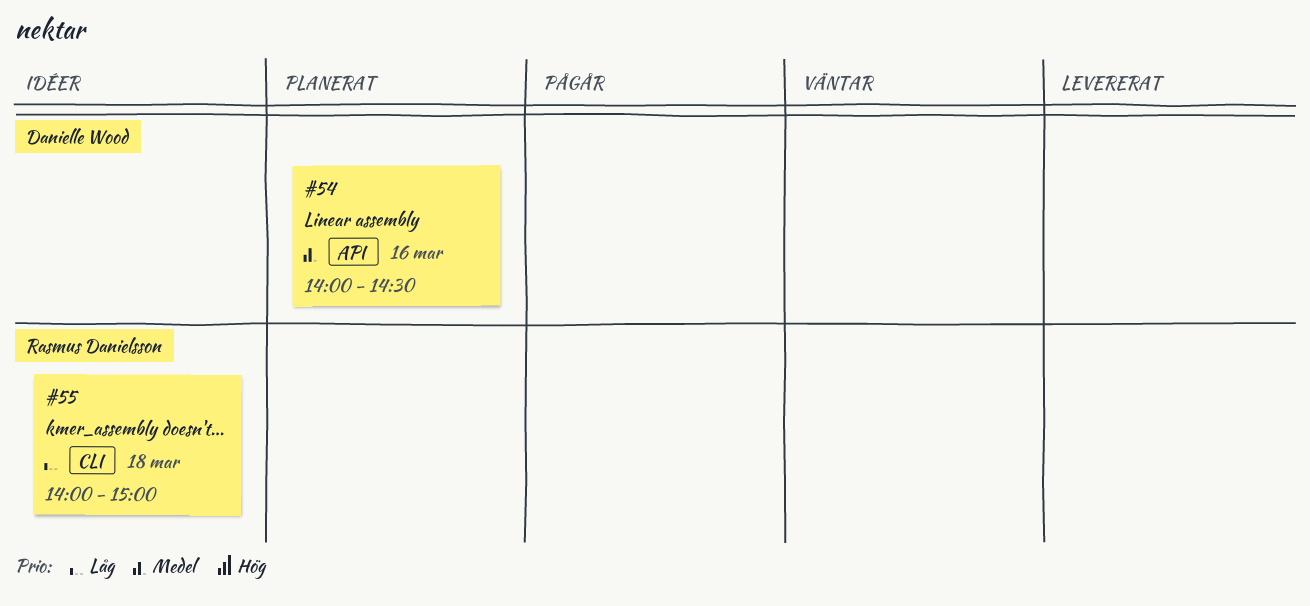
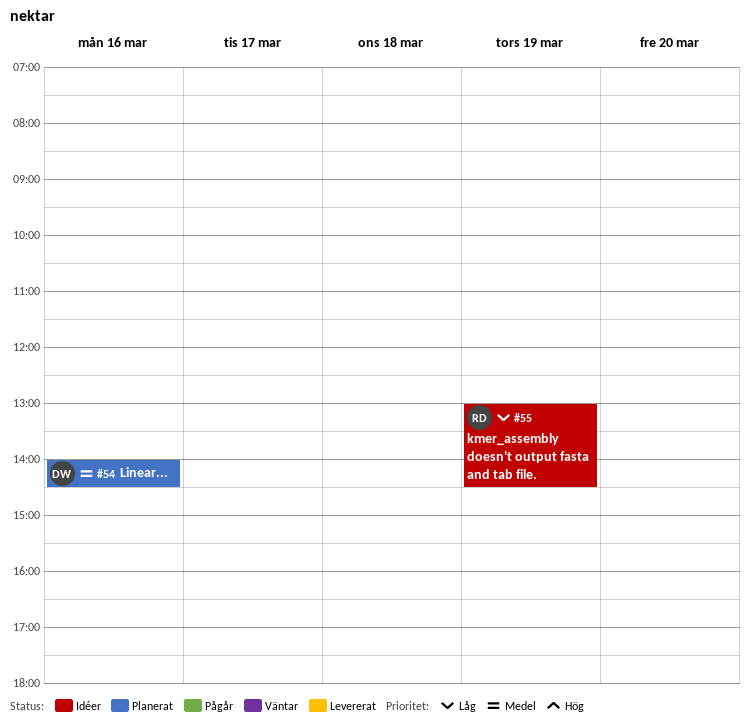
#55, day: Mar 18 -> Mar 19
#55, begins: 14:00 -> 13:00
#55, ends: 15:00 -> 14:30

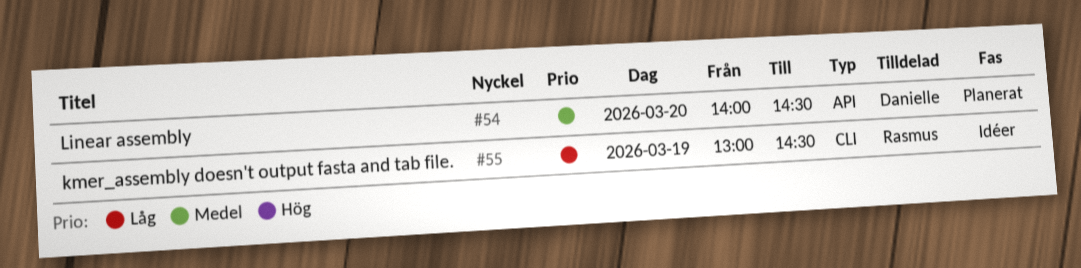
#54, day: Mar 16 -> Mar 20

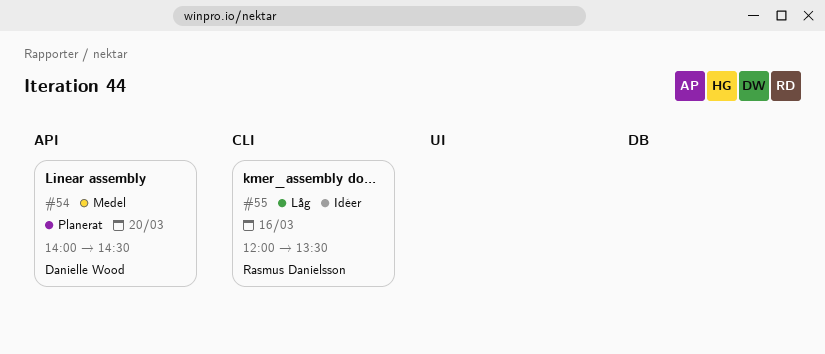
#55, day: Mar 19 -> Mar 16
#55, begins: 13:00 -> 12:00
#55, ends: 14:30 -> 13:30

